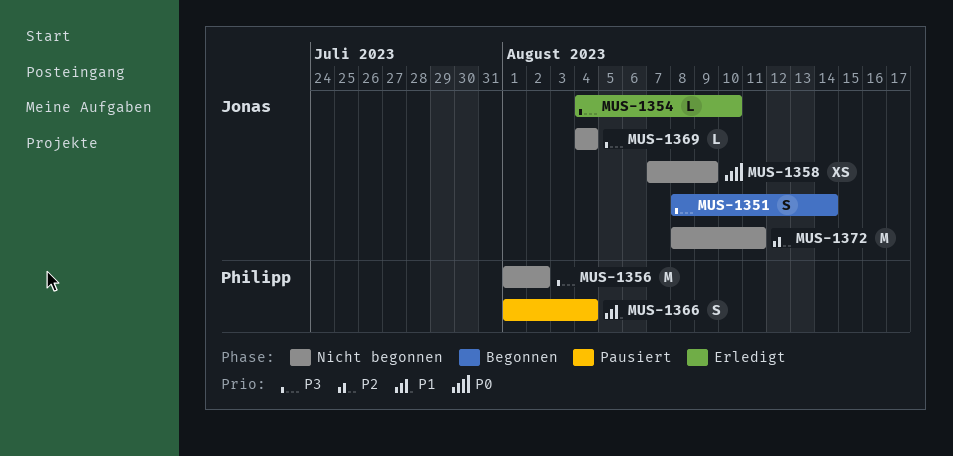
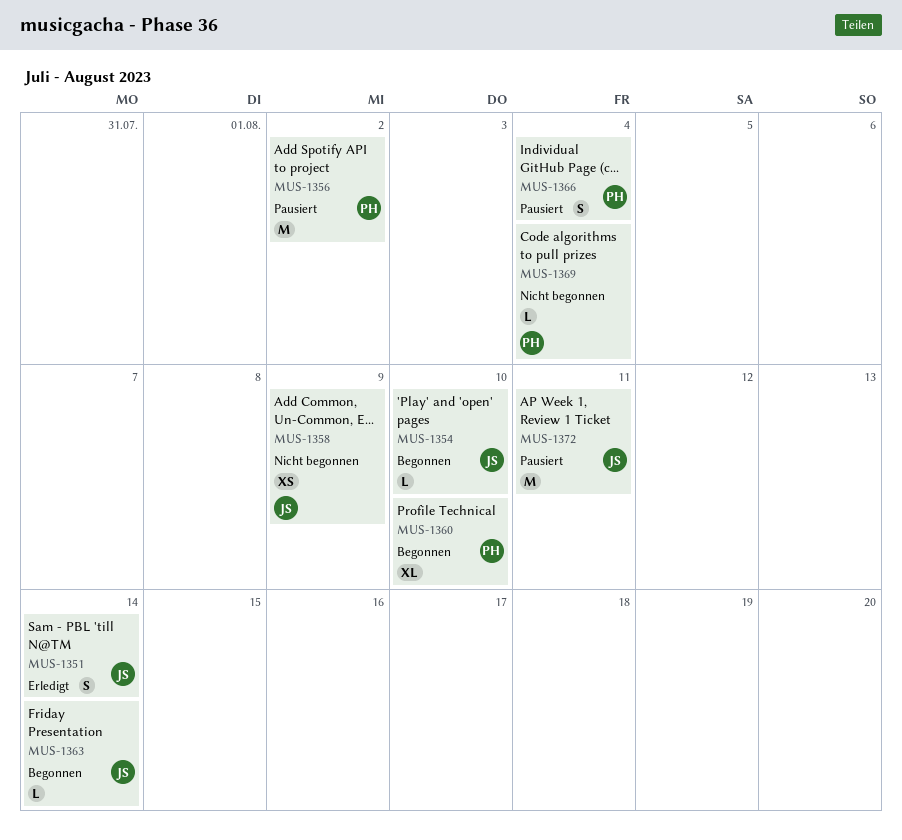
MUS-1351, status: Begonnen -> Erledigt
MUS-1354, status: Erledigt -> Begonnen
MUS-1356, status: Nicht begonnen -> Pausiert
MUS-1360: none -> present
MUS-1363: none -> present
MUS-1369, owner: Jonas -> Philipp
MUS-1372, status: Nicht begonnen -> Pausiert

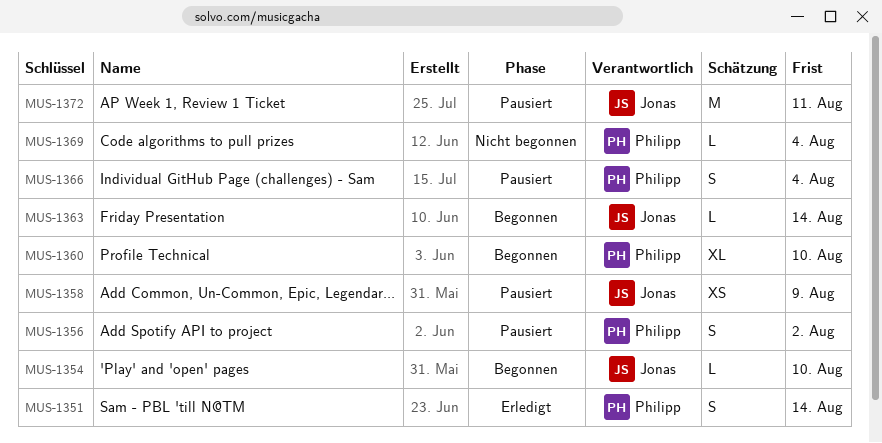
MUS-1351, owner: Jonas -> Philipp
MUS-1356, estimate: M -> S
MUS-1358, status: Nicht begonnen -> Pausiert

